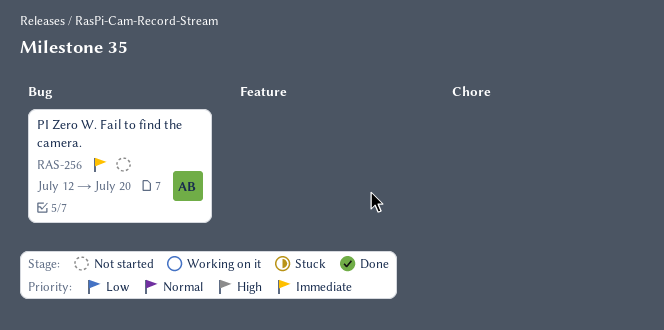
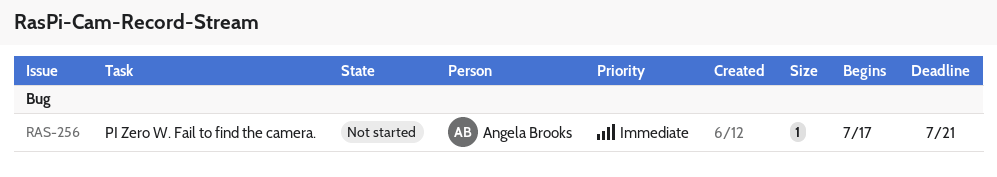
RAS-256, start: Jul 12 -> Jul 17
RAS-256, due: Jul 20 -> Jul 21

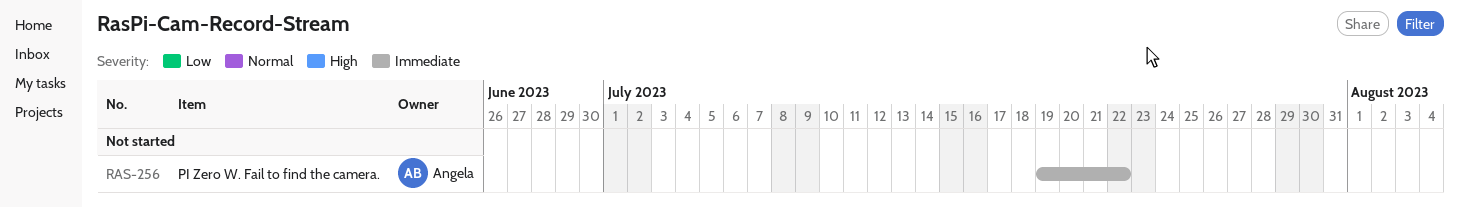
RAS-256, start: Jul 17 -> Jul 19
RAS-256, due: Jul 21 -> Jul 22

